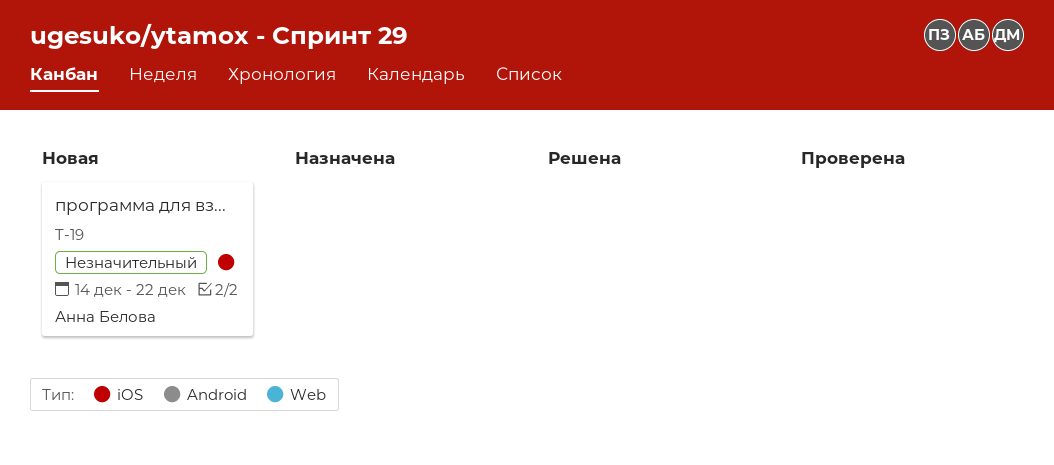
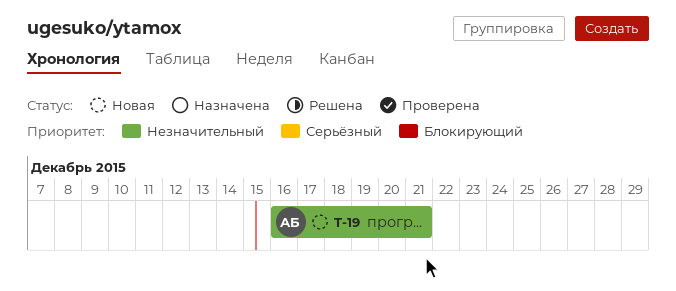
T-19, start: Dec 14 -> Dec 16
T-19, due: Dec 22 -> Dec 21

